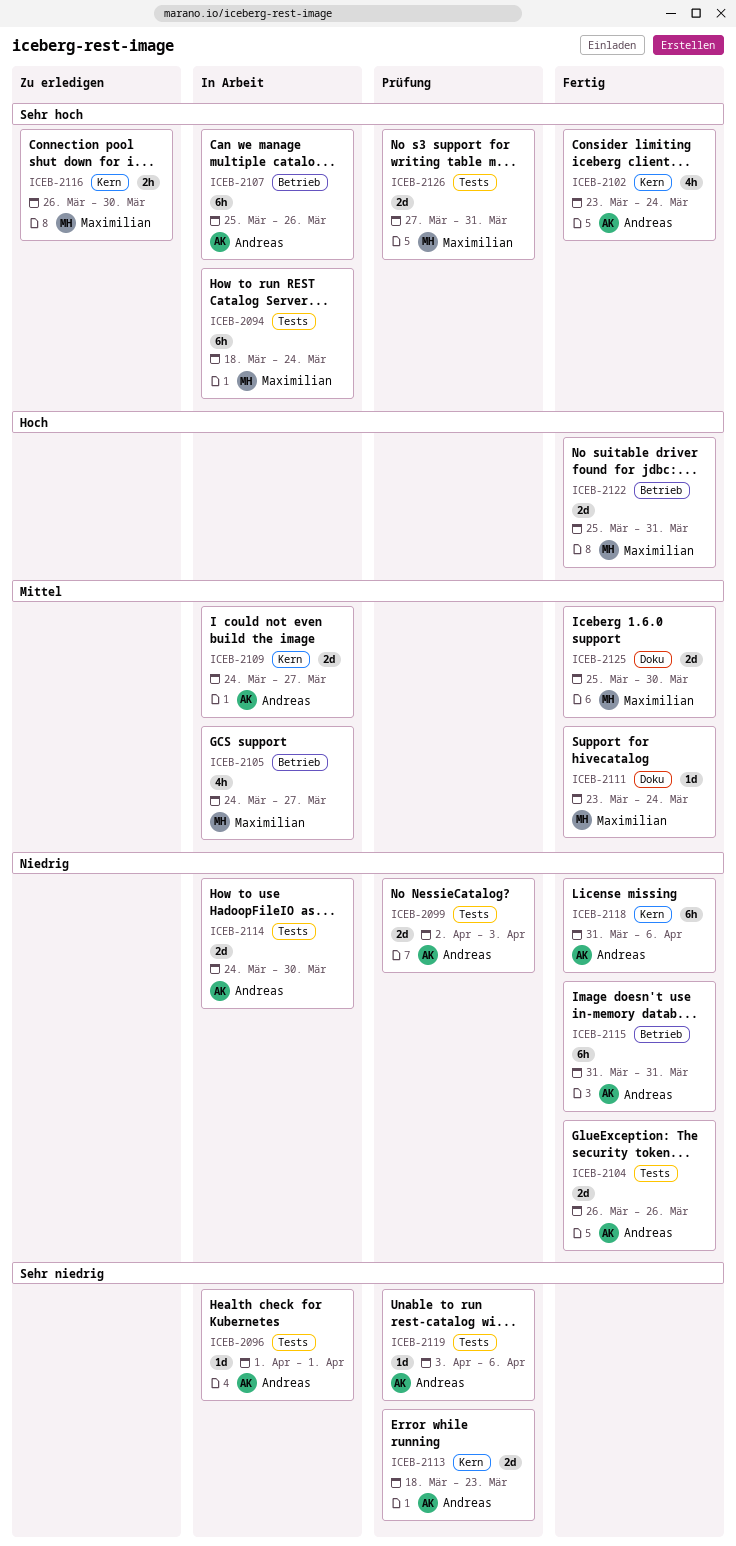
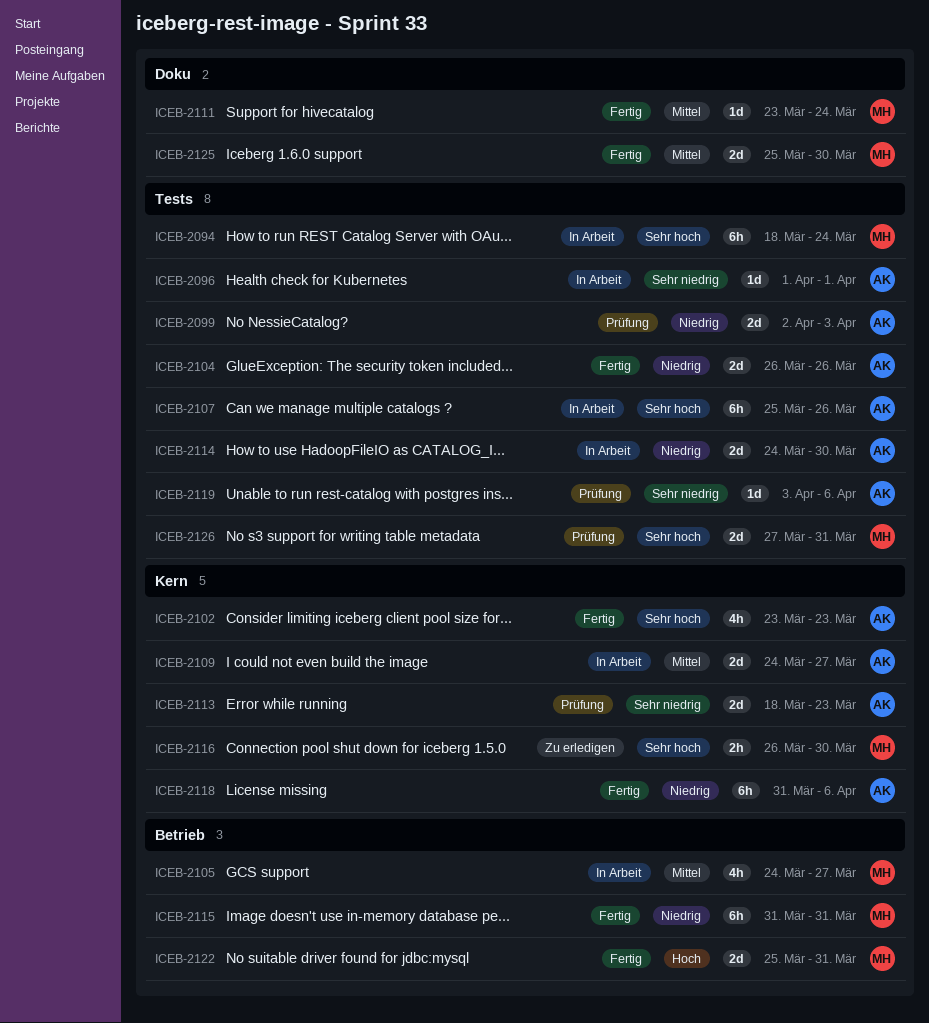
ICEB-2102, due: Mar 24 -> Mar 23
ICEB-2107, label: Betrieb -> Tests
ICEB-2115, owner: Andreas -> Maximilian

